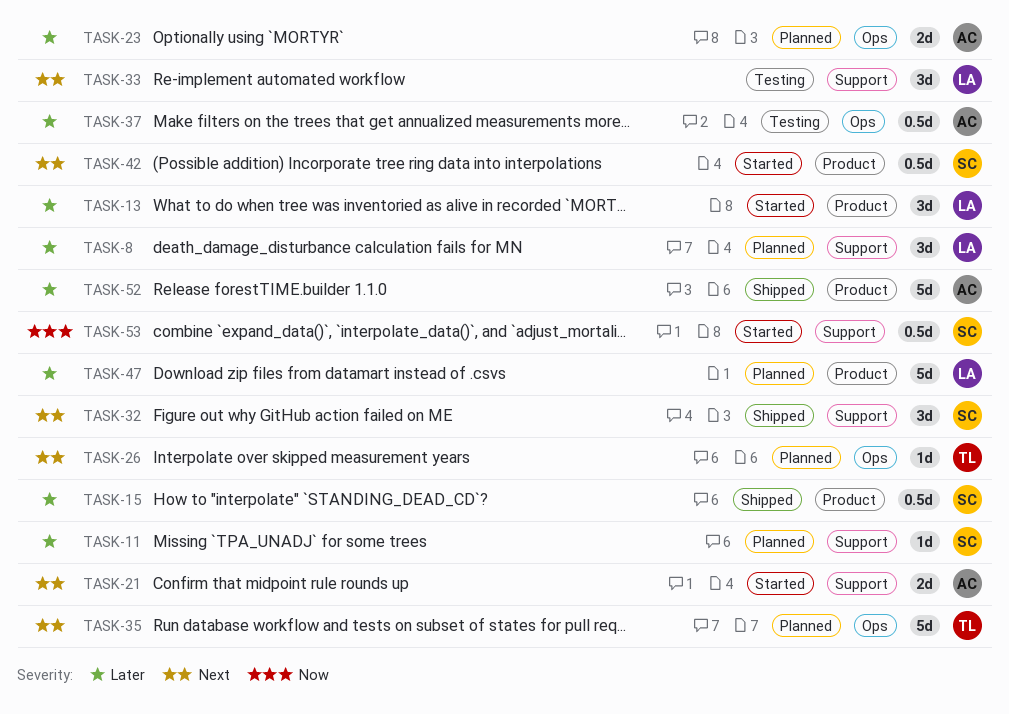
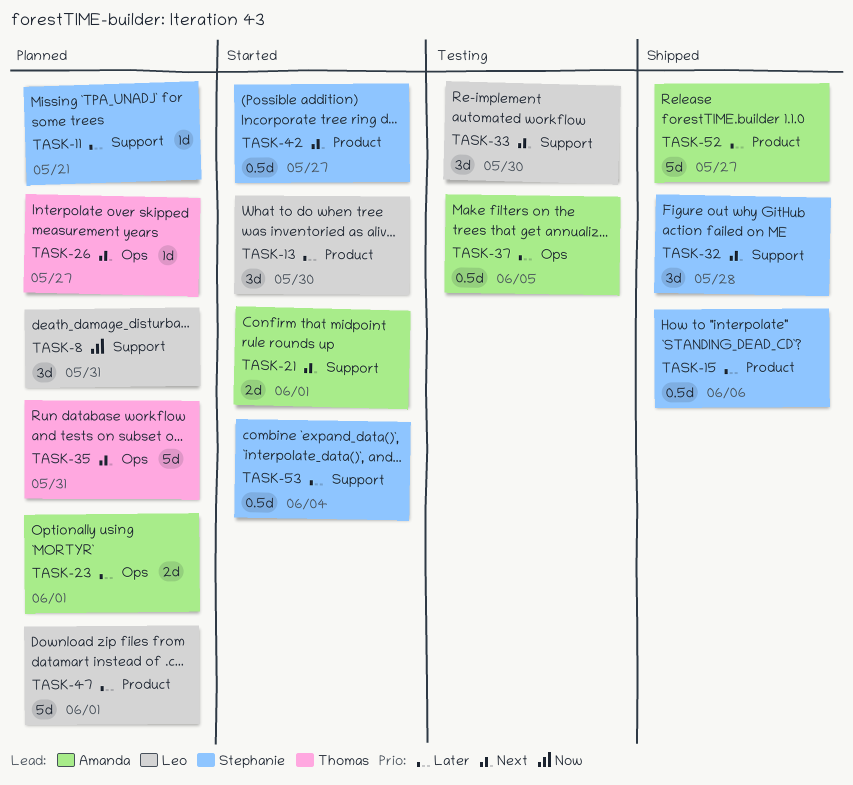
TASK-8, priority: Later -> Now
TASK-53, priority: Now -> Later

